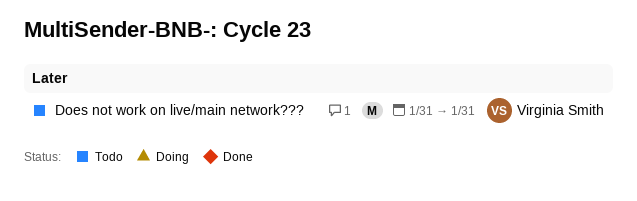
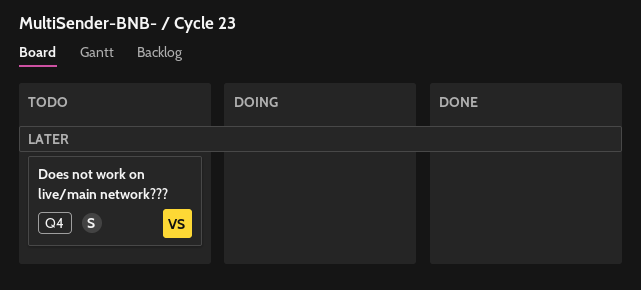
Does not work on live/main network???, estimate: M -> S

